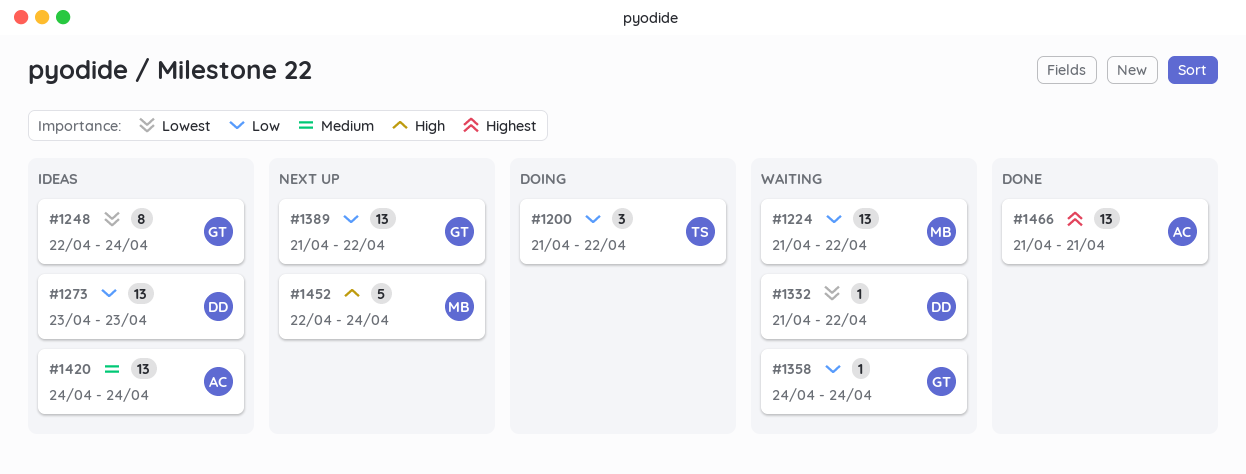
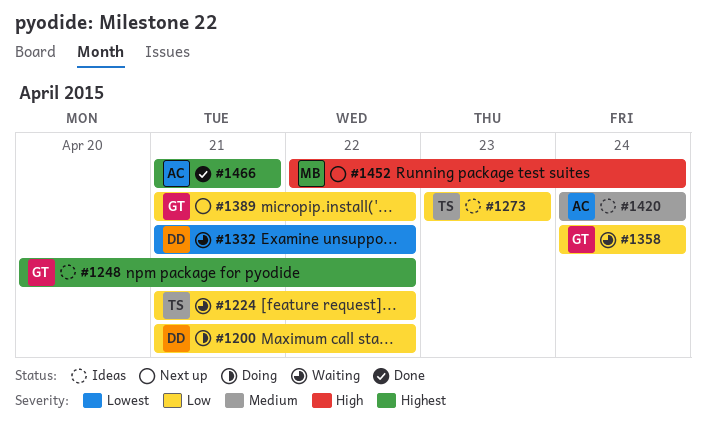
#1200, owner: TS -> DD
#1224, owner: MB -> TS
#1248, priority: Lowest -> Highest
#1248, start: Apr 22 -> Apr 20
#1248, due: Apr 24 -> Apr 22
#1273, owner: DD -> TS

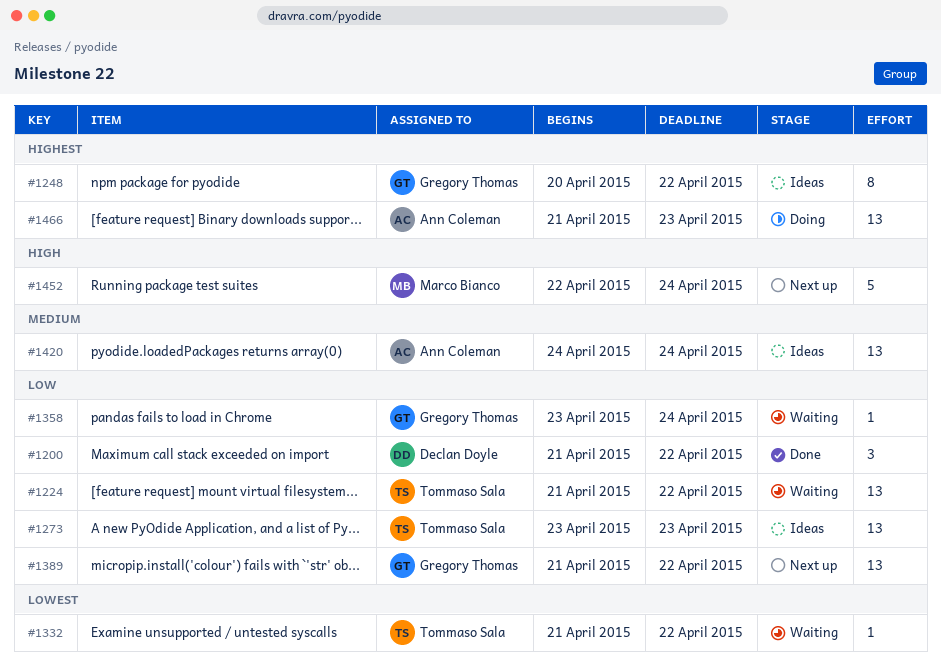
#1200, status: Doing -> Done
#1332, owner: Declan Doyle -> Tommaso Sala
#1358, start: Apr 24 -> Apr 23
#1466, status: Done -> Doing
#1466, due: Apr 21 -> Apr 23

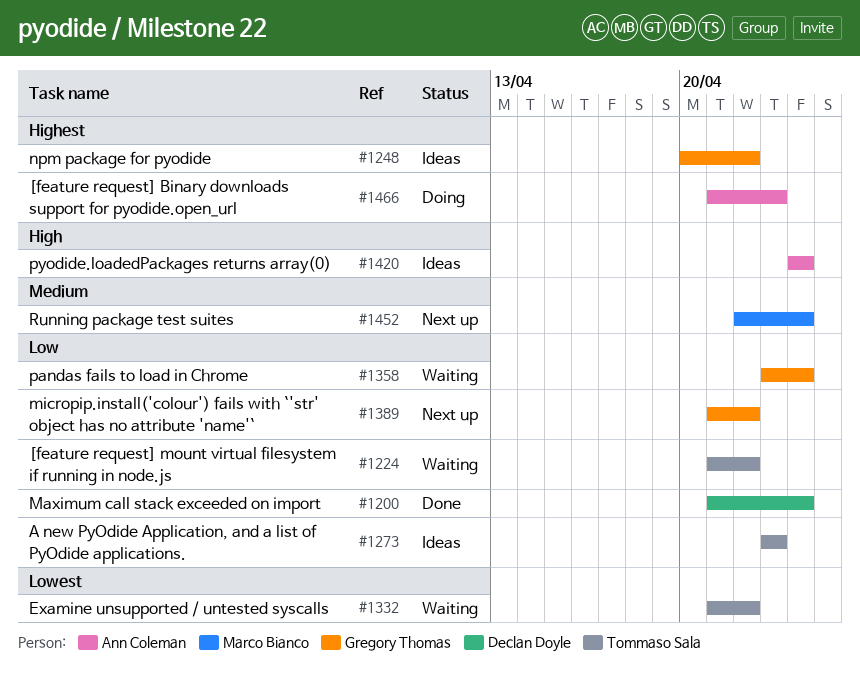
#1200, due: Apr 22 -> Apr 24
#1420, priority: Medium -> High
#1452, priority: High -> Medium

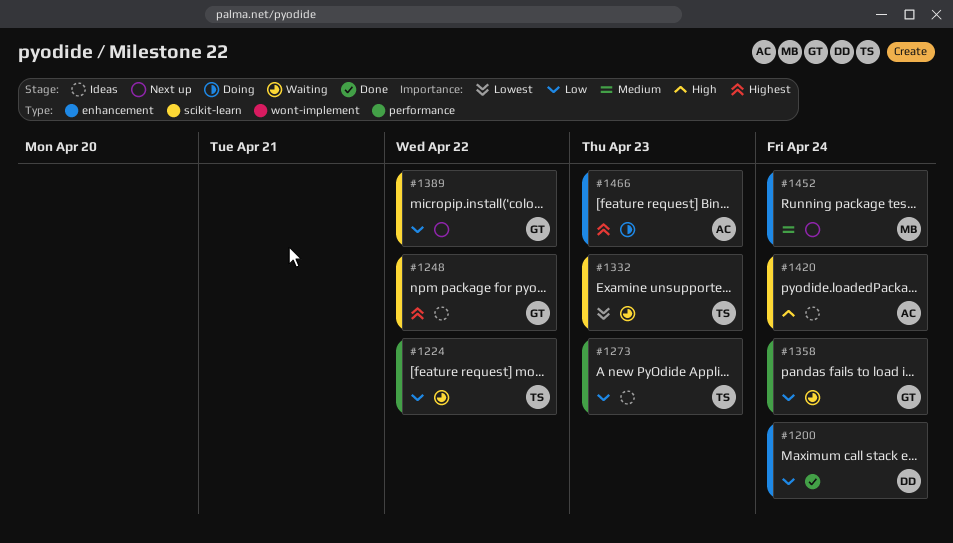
#1332, due: Apr 22 -> Apr 23

